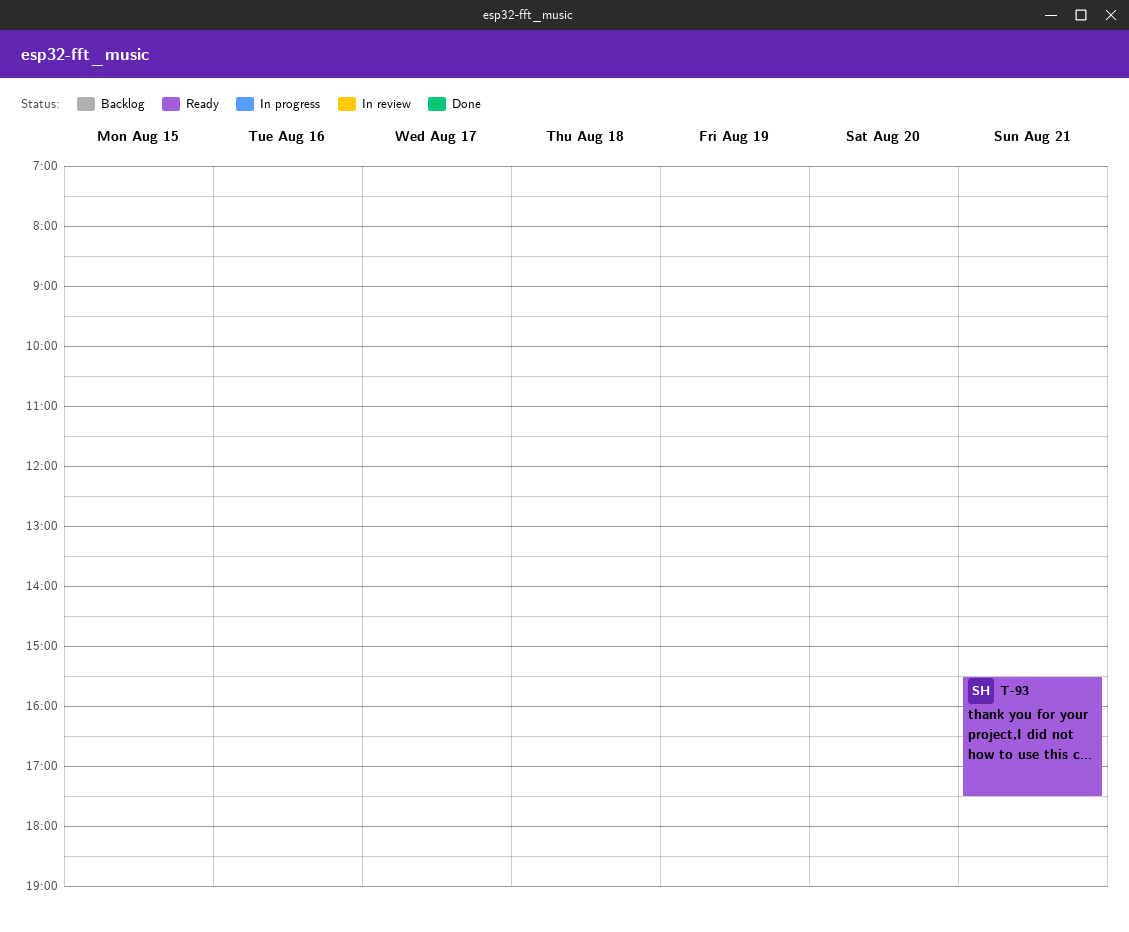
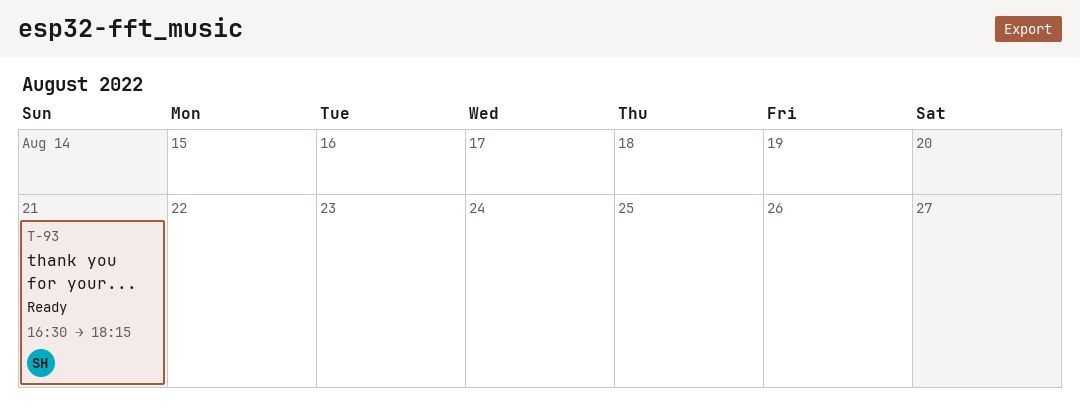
T-93, begins: 15:30 -> 16:30
T-93, ends: 17:30 -> 18:15

